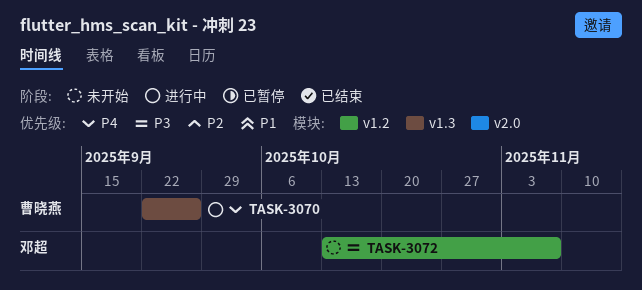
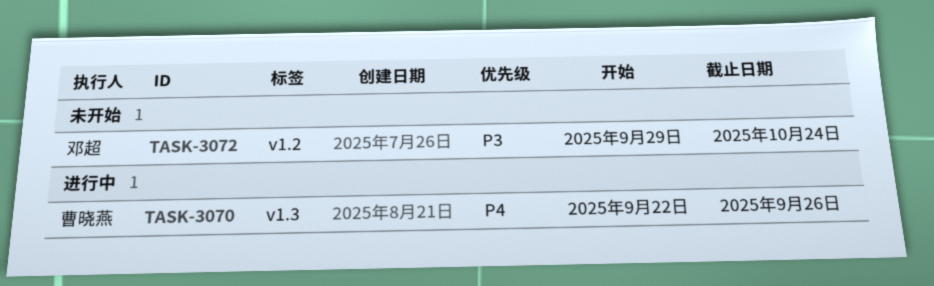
TASK-3072, start: Oct 13 -> Sep 29
TASK-3072, due: Nov 7 -> Oct 24

